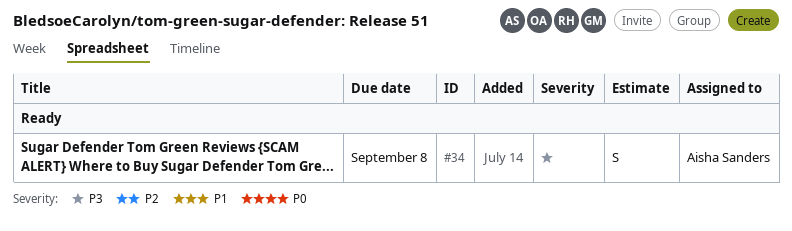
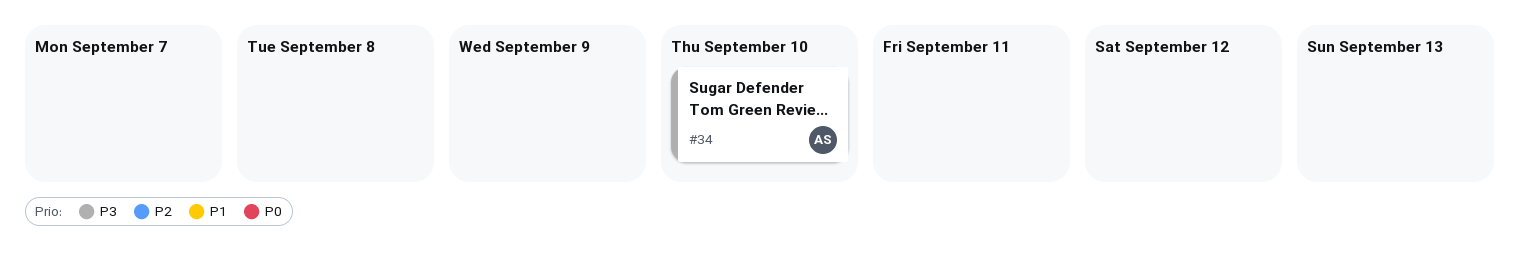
#34, due: Sep 8 -> Sep 10

